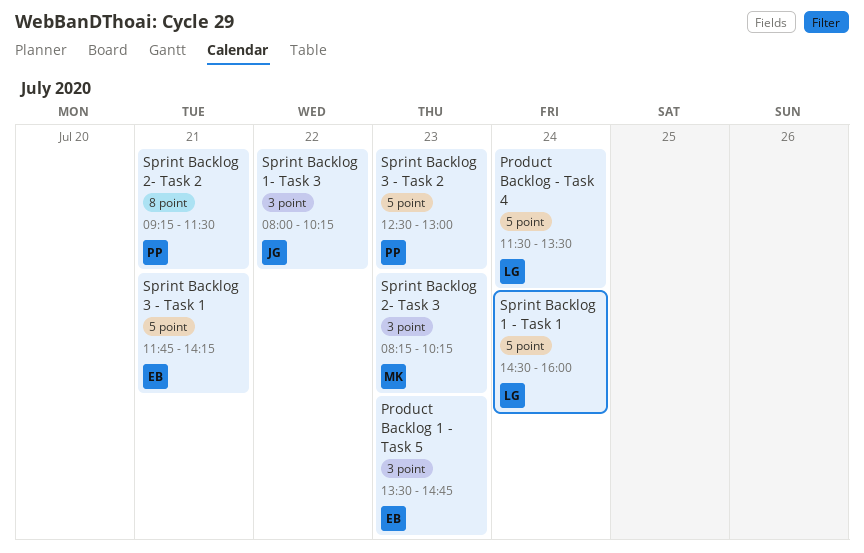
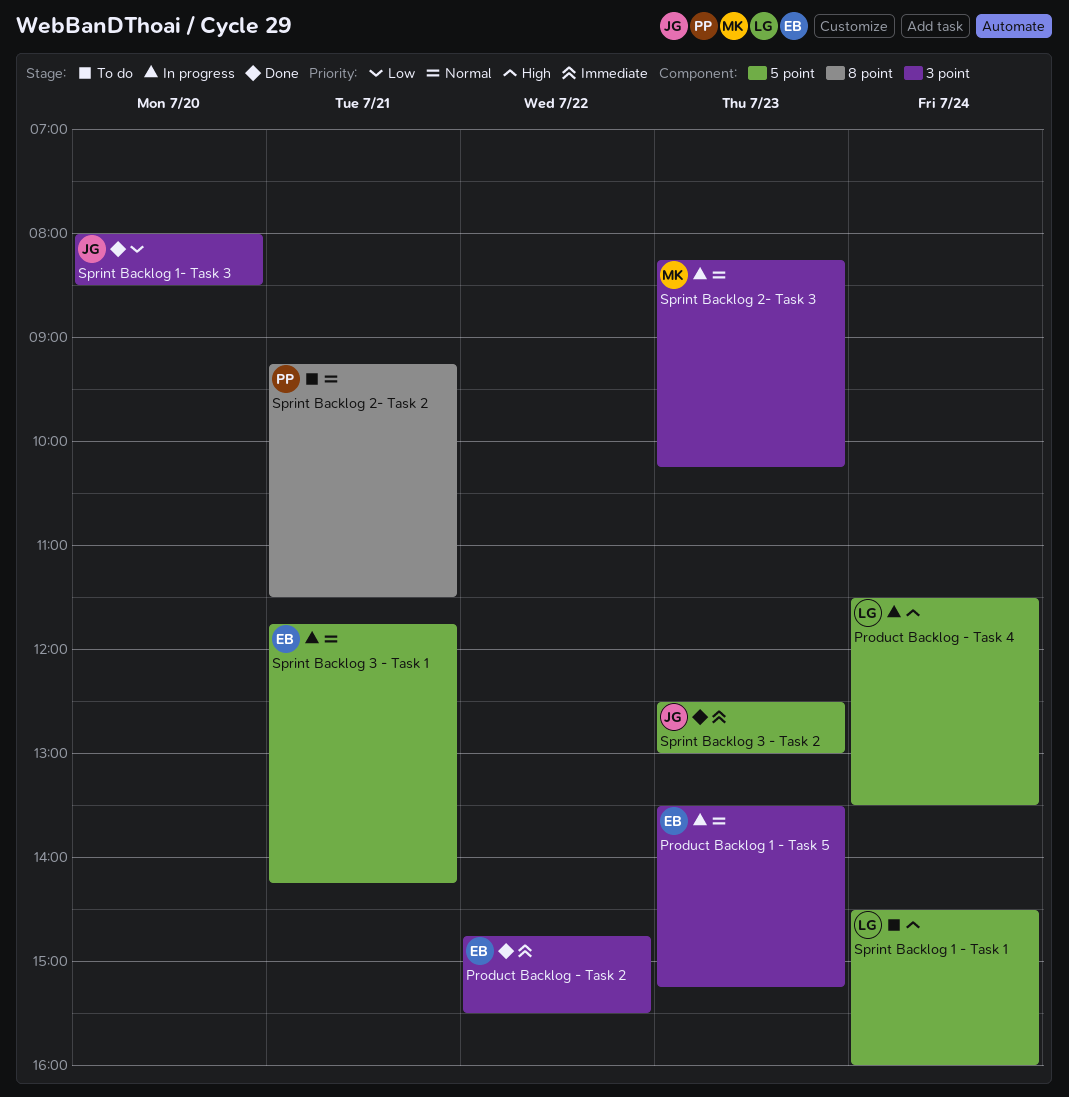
Product Backlog - Task 2: none -> present
Product Backlog 1 - Task 5, ends: 14:45 -> 15:15
Sprint Backlog 1- Task 3, day: Jul 22 -> Jul 20
Sprint Backlog 1- Task 3, ends: 10:15 -> 08:30
Sprint Backlog 3 - Task 2, owner: PP -> JG

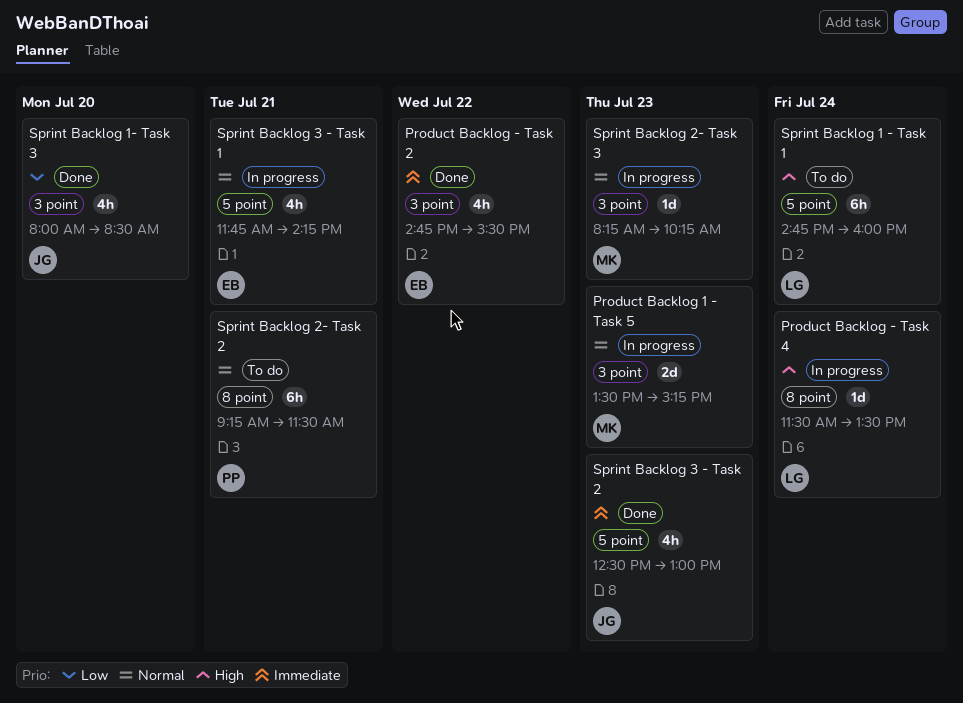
Product Backlog - Task 4, label: 5 point -> 8 point
Product Backlog 1 - Task 5, owner: EB -> MK
Sprint Backlog 1 - Task 1, begins: 14:30 -> 14:45

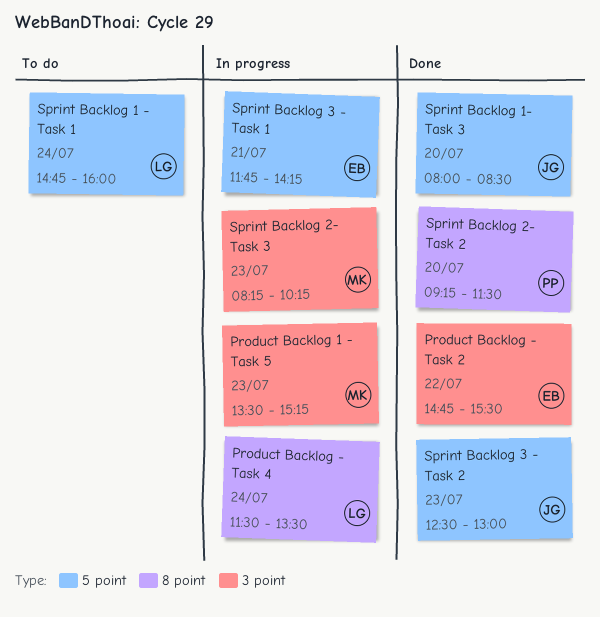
Sprint Backlog 1- Task 3, label: 3 point -> 5 point
Sprint Backlog 2- Task 2, status: To do -> Done
Sprint Backlog 2- Task 2, day: Jul 21 -> Jul 20

